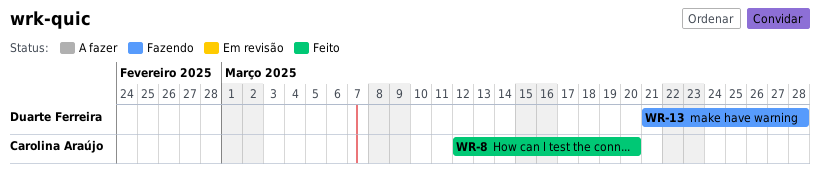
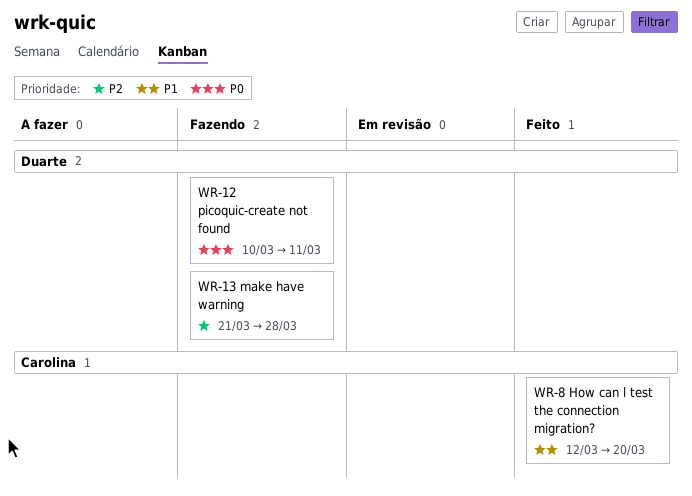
WR-12: none -> present

